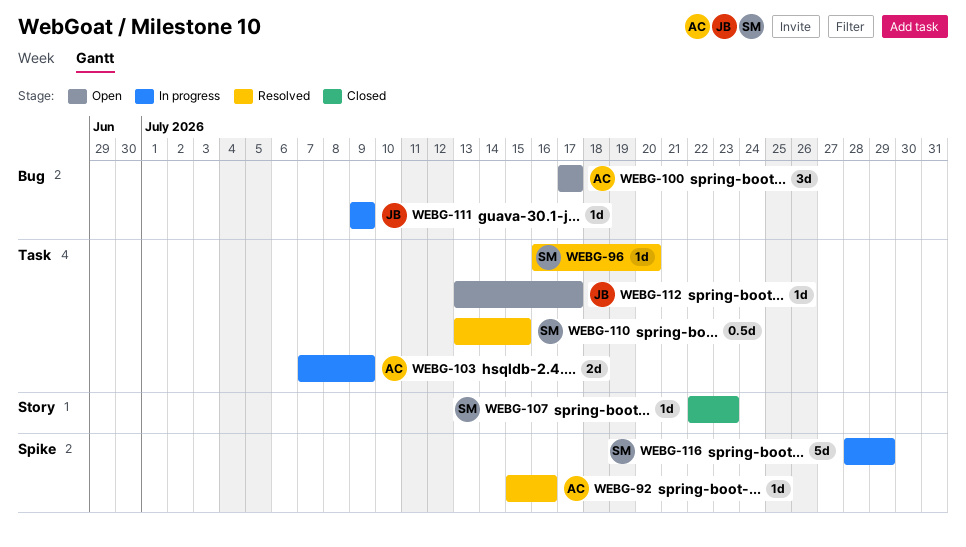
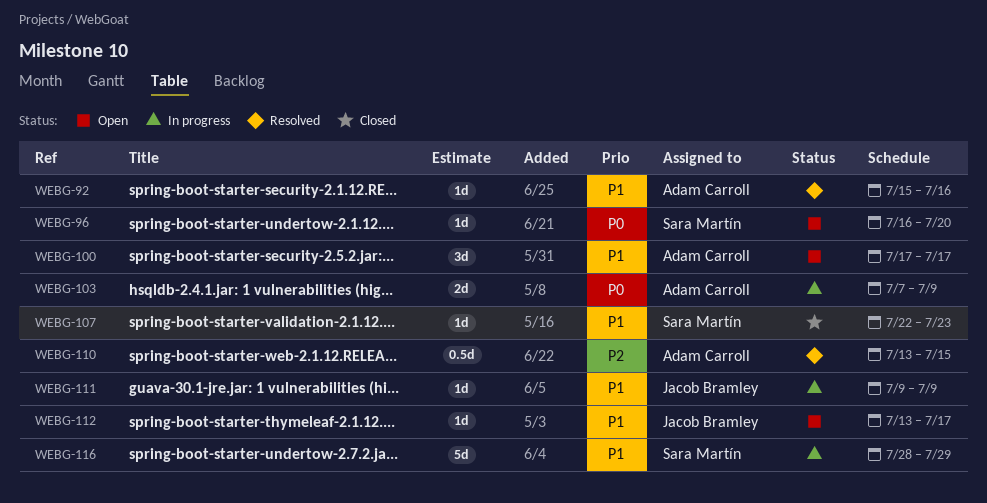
WEBG-96, status: Resolved -> Open
WEBG-110, owner: Sara Martín -> Adam Carroll

